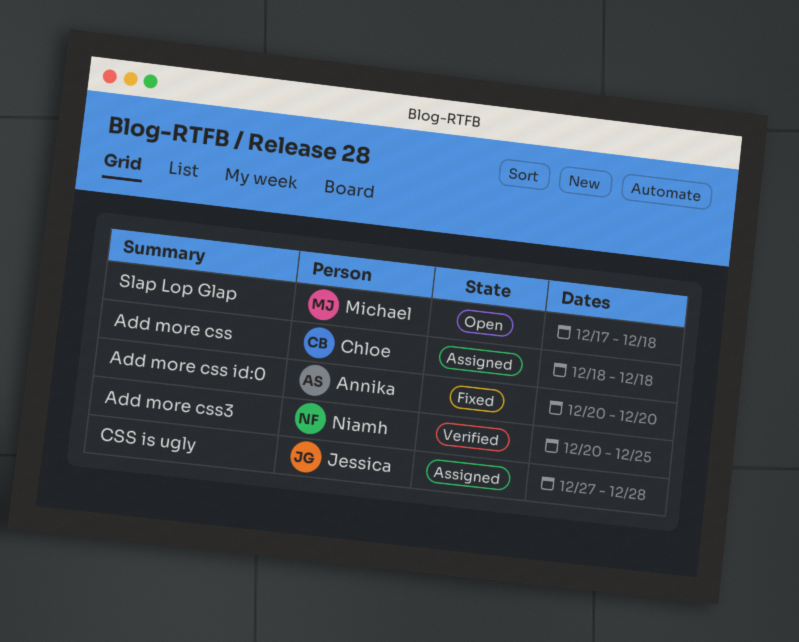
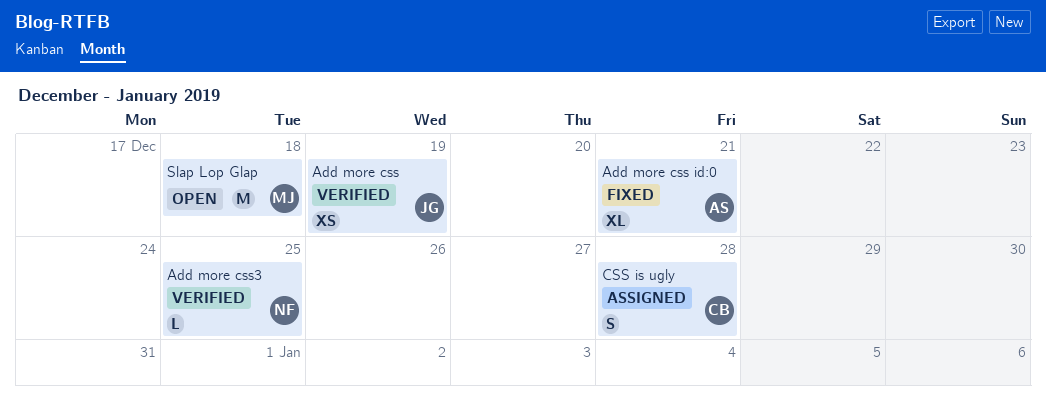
Add more css, status: Assigned -> Verified
Add more css, owner: Chloe -> Jessica
Add more css, due: Dec 18 -> Dec 19
Add more css id:0, due: Dec 20 -> Dec 21
CSS is ugly, owner: Jessica -> Chloe

